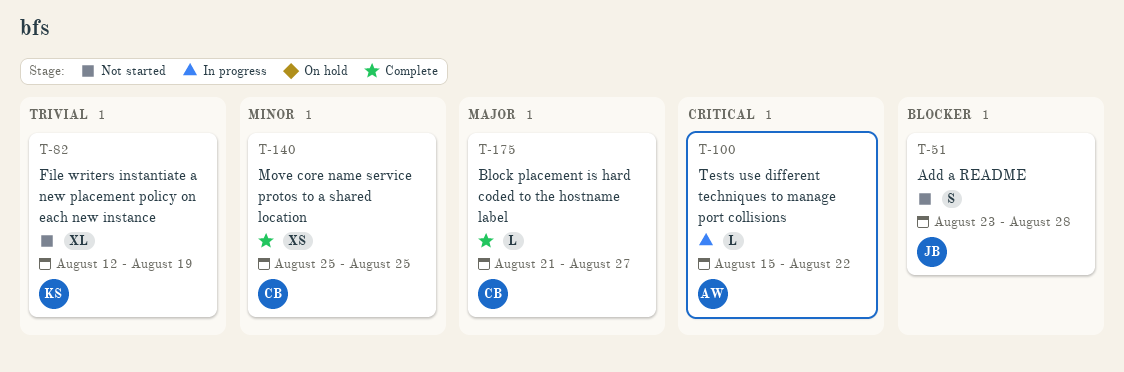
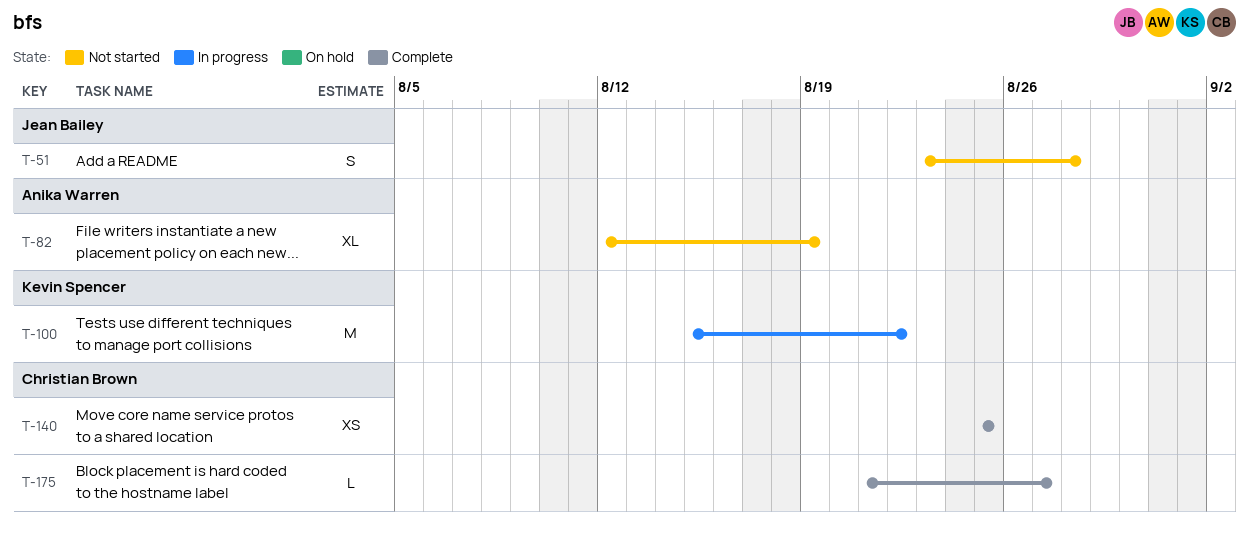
T-82, owner: Kevin Spencer -> Anika Warren
T-100, owner: Anika Warren -> Kevin Spencer
T-100, estimate: L -> M

